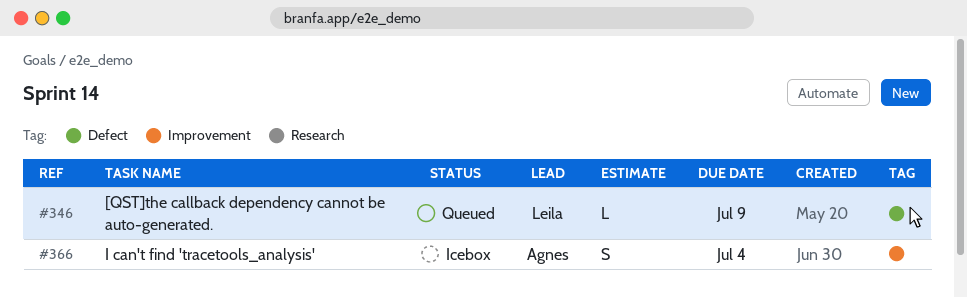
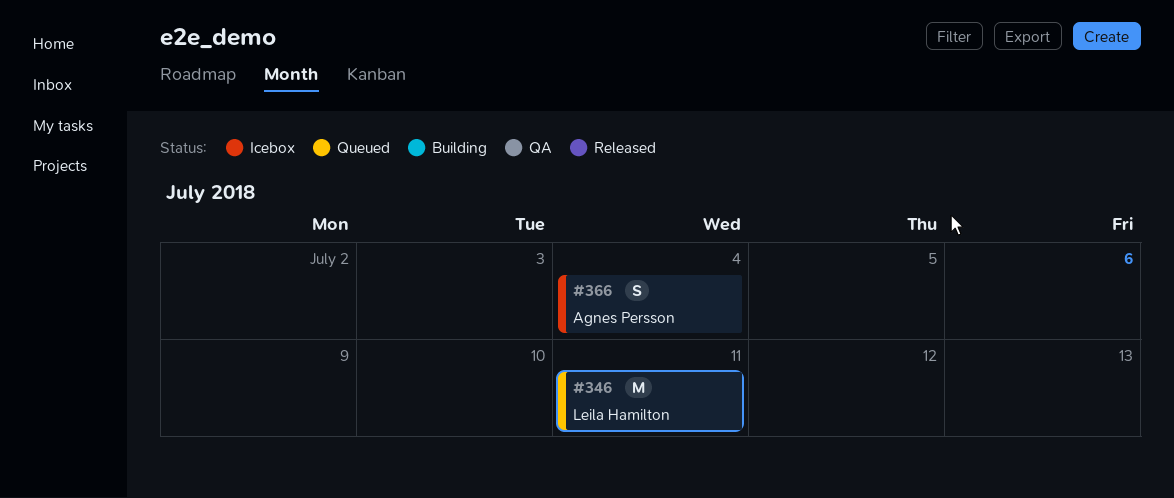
#346, estimate: L -> M
#346, due: Jul 9 -> Jul 11

